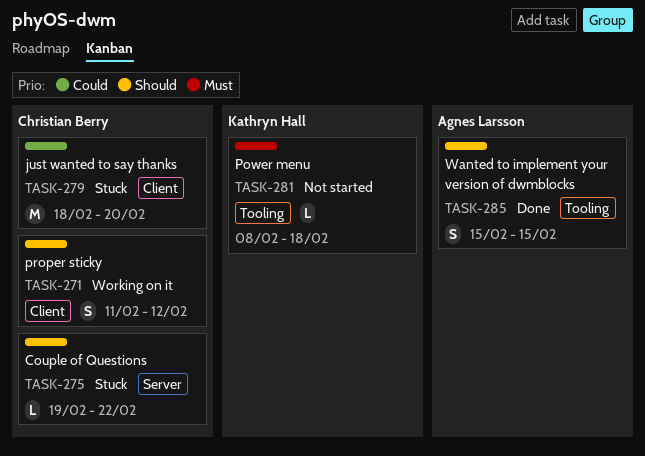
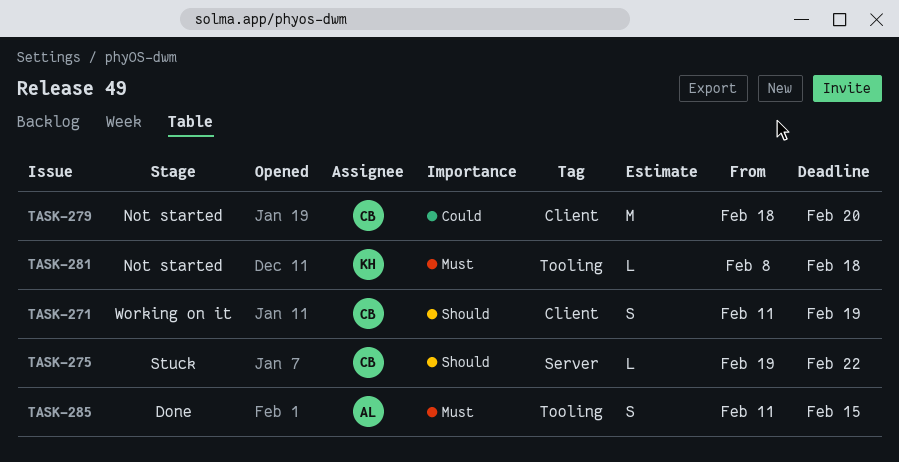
TASK-271, due: Feb 12 -> Feb 19
TASK-279, status: Stuck -> Not started
TASK-285, priority: Should -> Must
TASK-285, start: Feb 15 -> Feb 11

